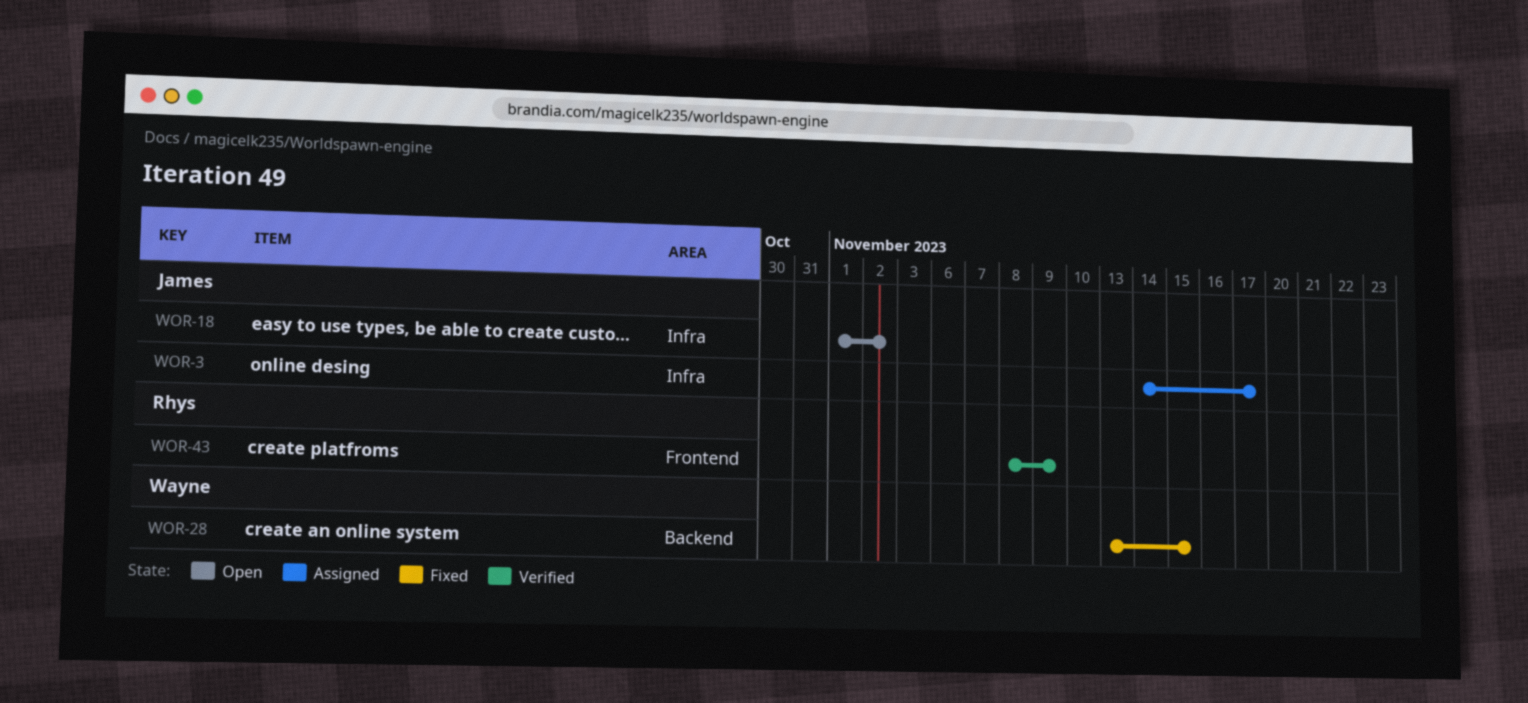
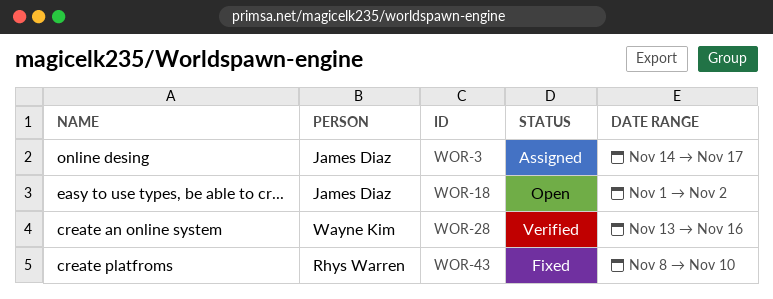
WOR-28, status: Fixed -> Verified
WOR-28, due: Nov 15 -> Nov 16
WOR-43, status: Verified -> Fixed
WOR-43, due: Nov 9 -> Nov 10

